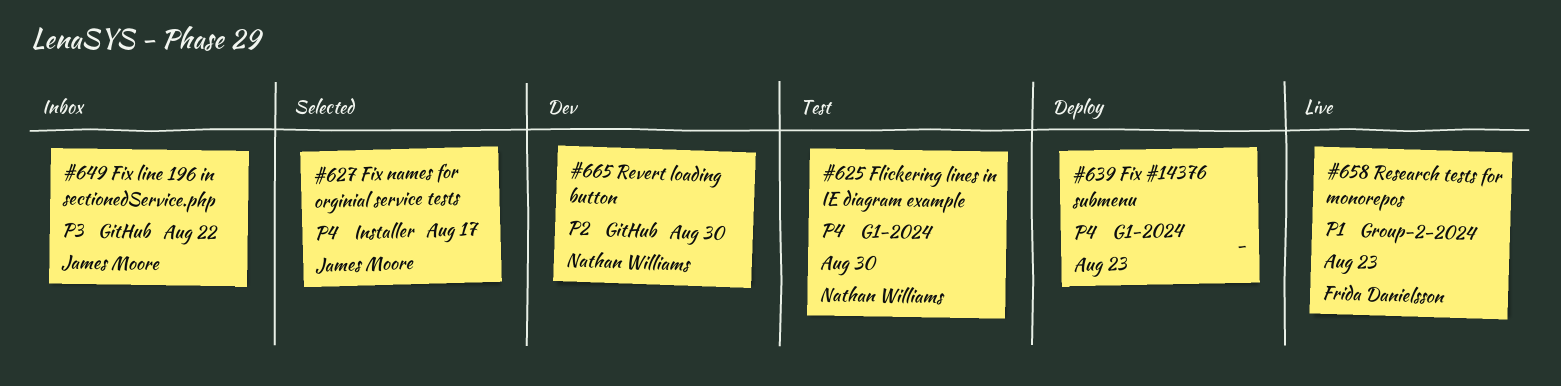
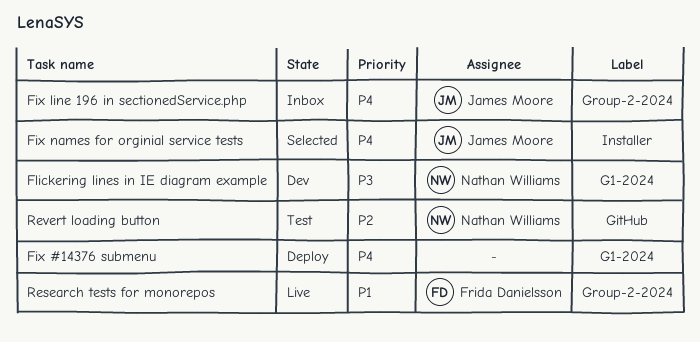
Fix line 196 in sectionedService.php, priority: P3 -> P4
Fix line 196 in sectionedService.php, label: GitHub -> Group-2-2024
Flickering lines in IE diagram example, status: Test -> Dev
Flickering lines in IE diagram example, priority: P4 -> P3
Revert loading button, status: Dev -> Test

